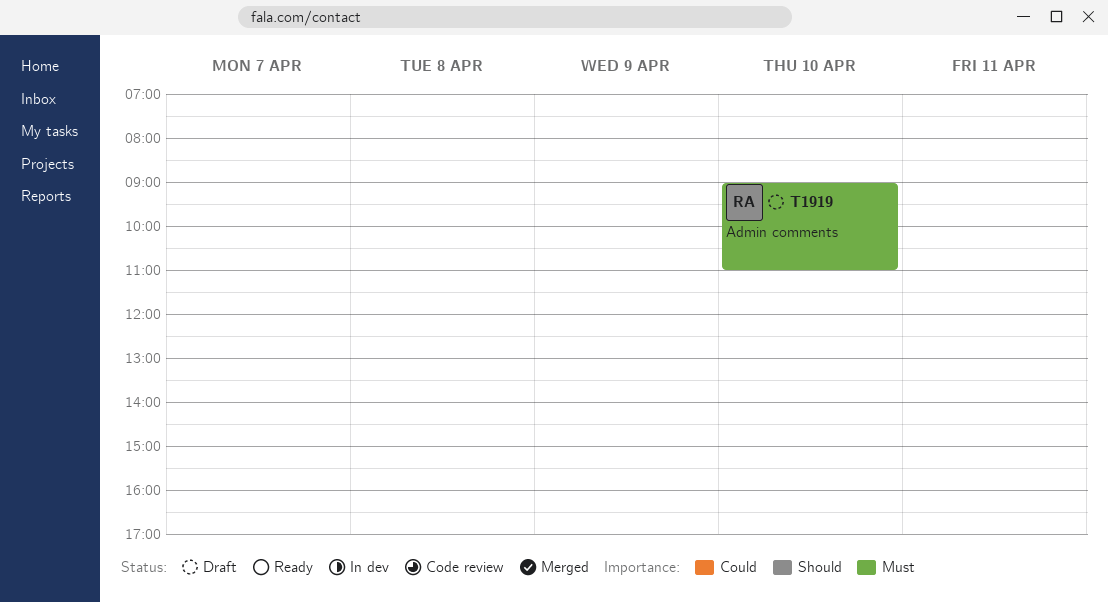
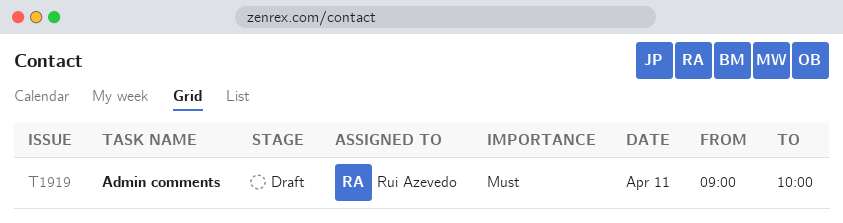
T1919, day: Apr 10 -> Apr 11
T1919, ends: 11:00 -> 10:00

